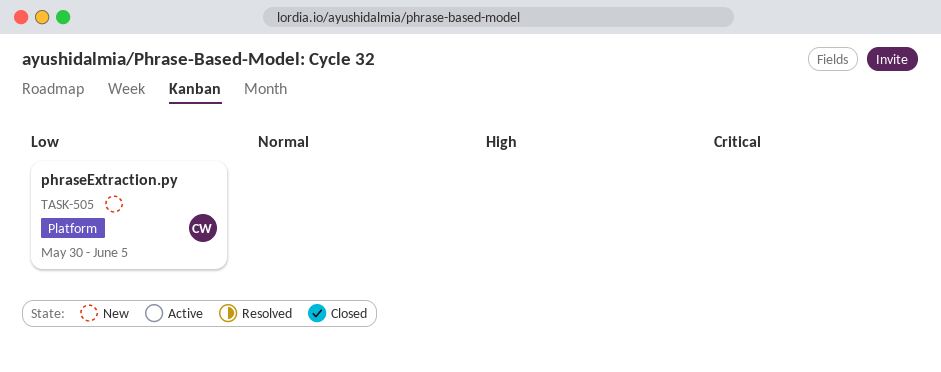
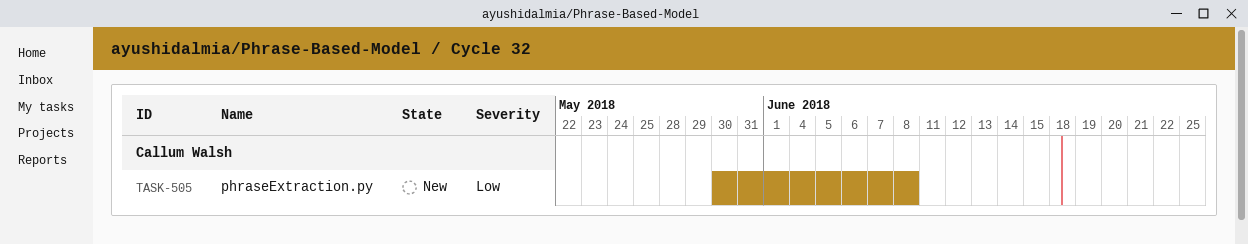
TASK-505, due: Jun 5 -> Jun 8

